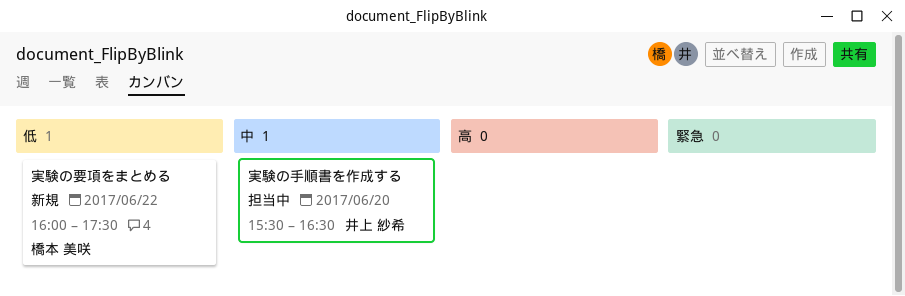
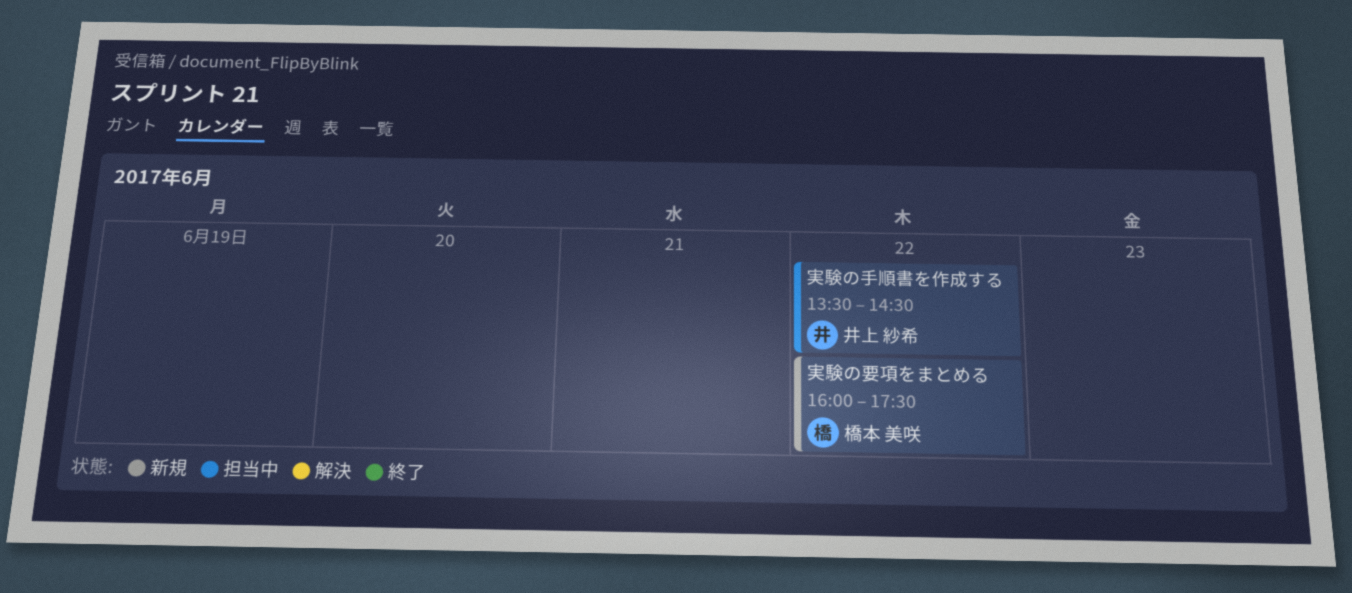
実験の手順書を作成する, day: Jun 20 -> Jun 22
実験の手順書を作成する, begins: 15:30 -> 13:30
実験の手順書を作成する, ends: 16:30 -> 14:30

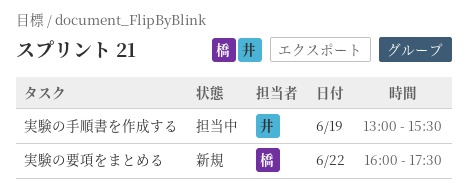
実験の手順書を作成する, day: Jun 22 -> Jun 19
実験の手順書を作成する, begins: 13:30 -> 13:00
実験の手順書を作成する, ends: 14:30 -> 15:30

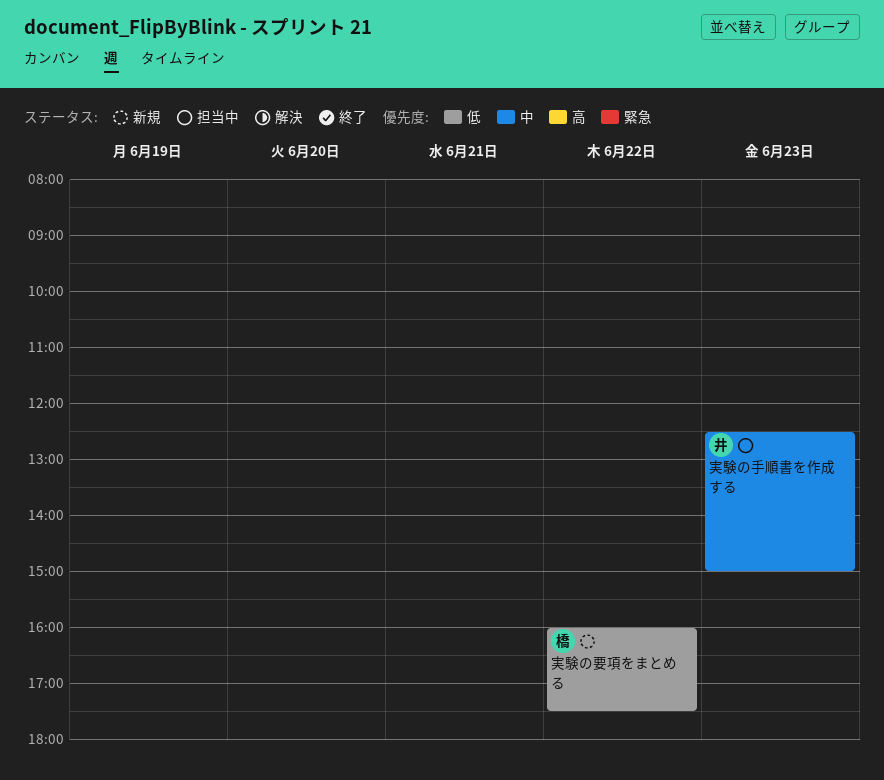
実験の手順書を作成する, day: Jun 19 -> Jun 23
実験の手順書を作成する, begins: 13:00 -> 12:30
実験の手順書を作成する, ends: 15:30 -> 15:00

